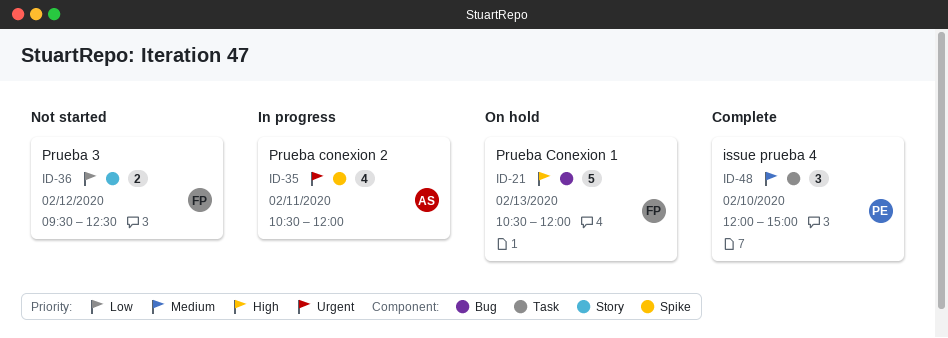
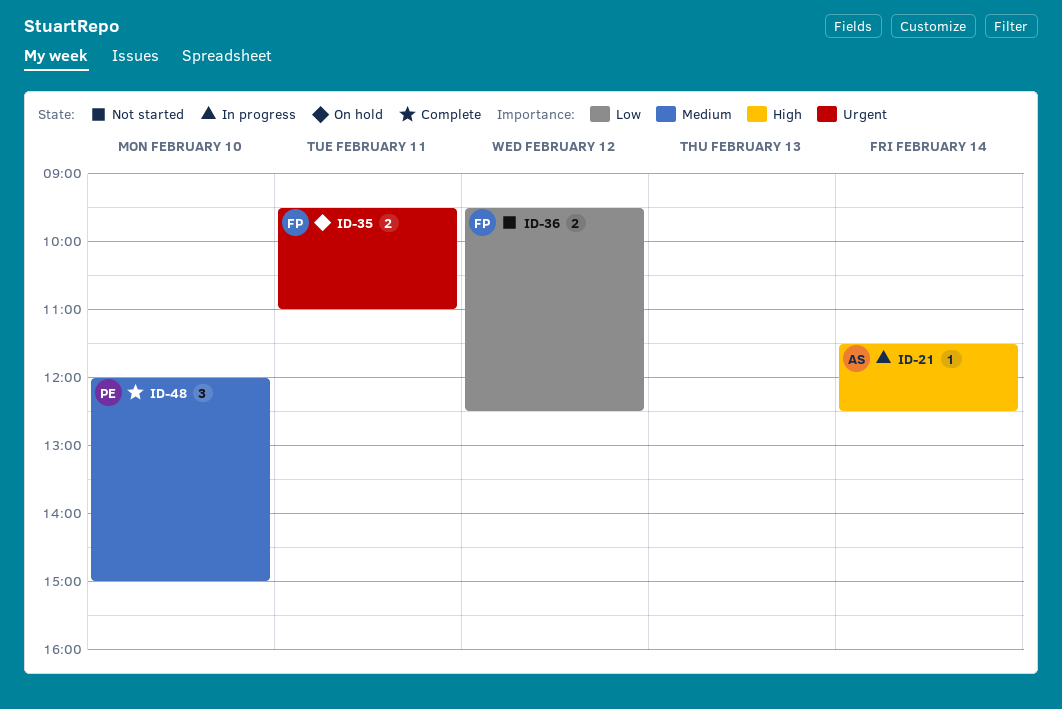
ID-21, status: On hold -> In progress
ID-21, owner: FP -> AS
ID-21, estimate: 5 -> 1
ID-21, day: Feb 13 -> Feb 14
ID-21, begins: 10:30 -> 11:30
ID-21, ends: 12:00 -> 12:30
ID-35, status: In progress -> On hold
ID-35, owner: AS -> FP
ID-35, estimate: 4 -> 2
ID-35, begins: 10:30 -> 09:30
ID-35, ends: 12:00 -> 11:00

